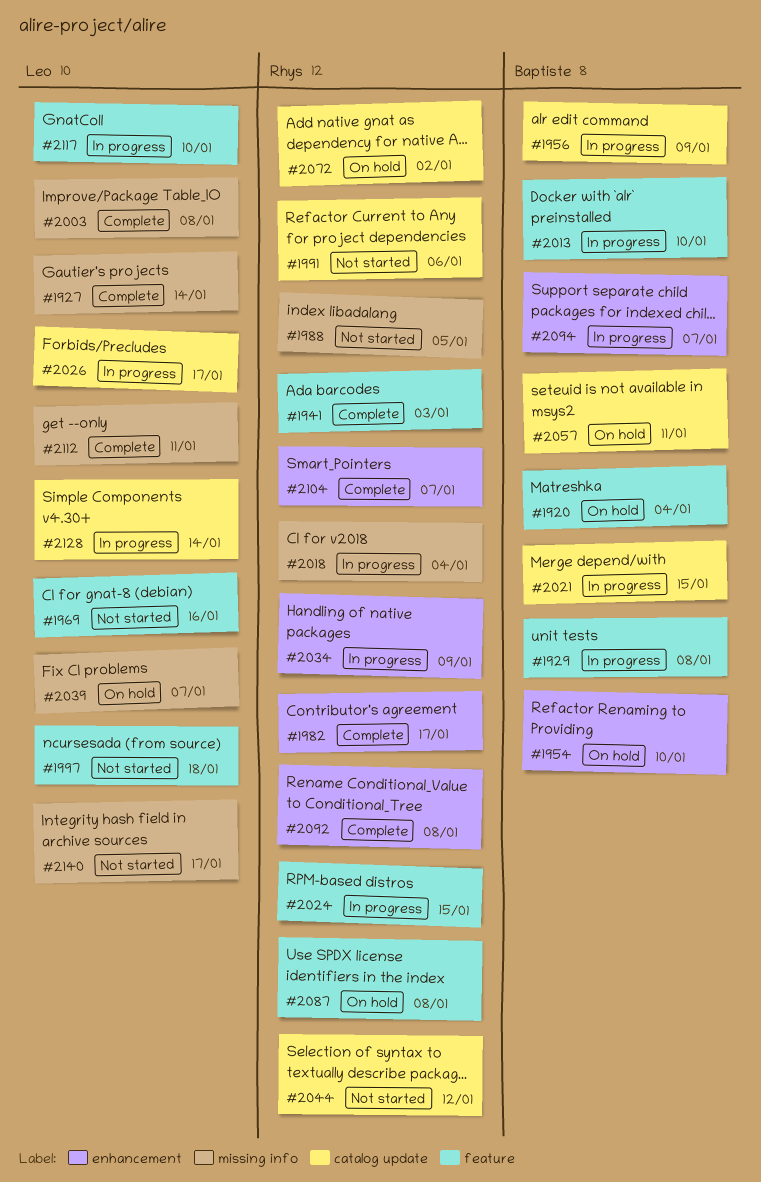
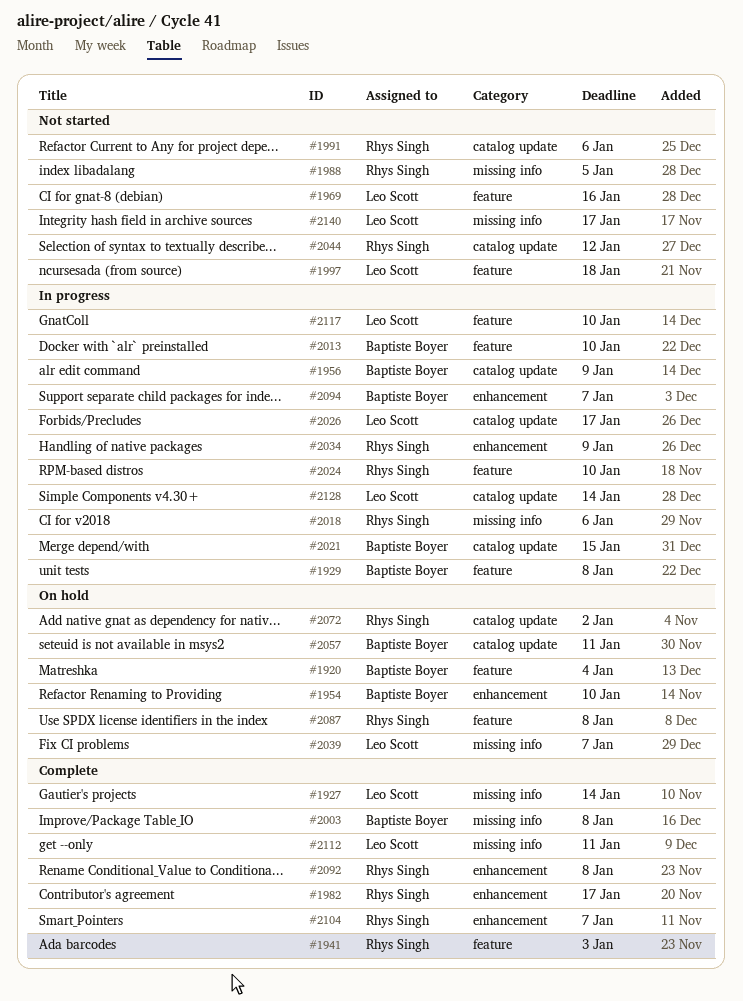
#2003, owner: Leo Scott -> Baptiste Boyer
#2018, due: Jan 4 -> Jan 6
#2024, due: Jan 15 -> Jan 10

